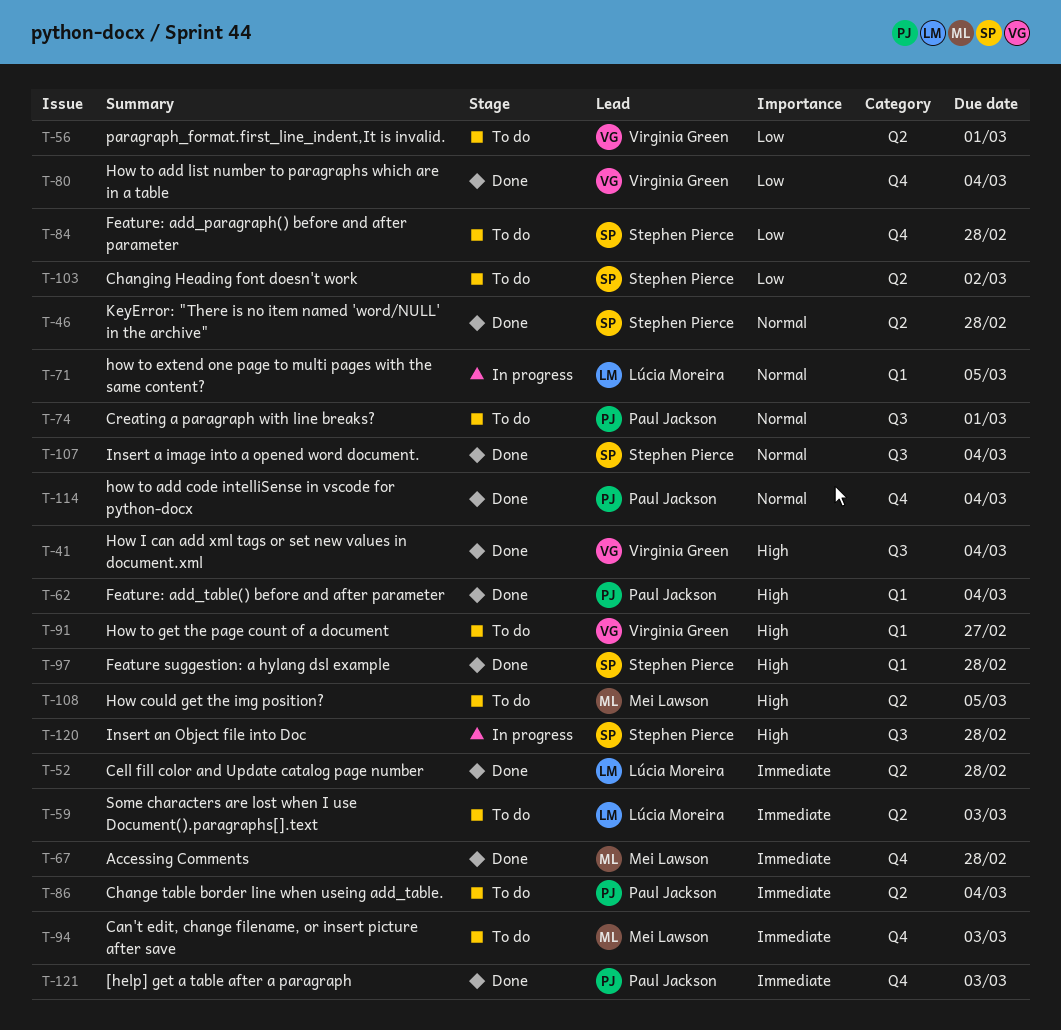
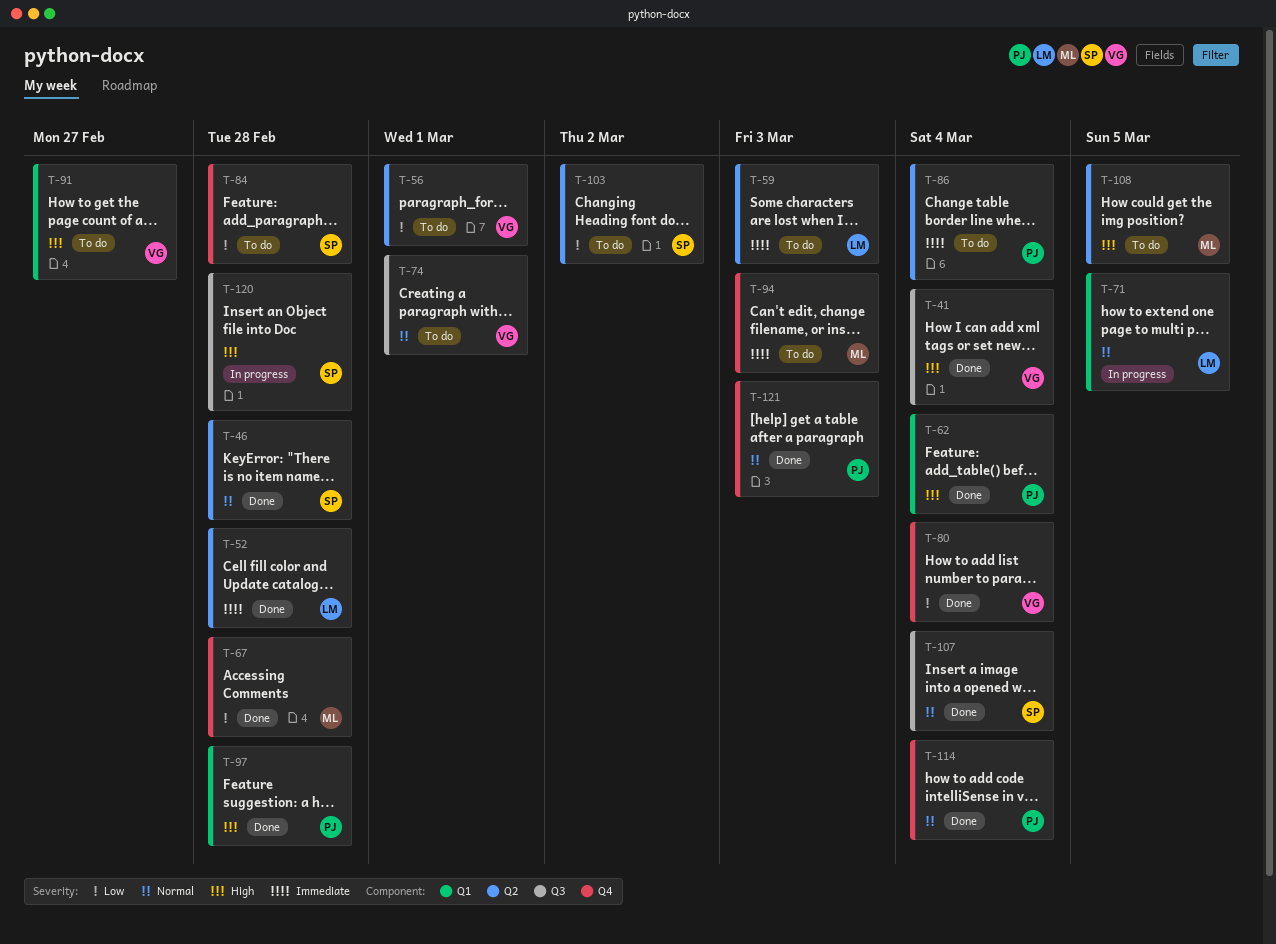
T-67, priority: Immediate -> Low
T-74, owner: Paul Jackson -> Virginia Green
T-97, owner: Stephen Pierce -> Paul Jackson
T-121, priority: Immediate -> Normal

